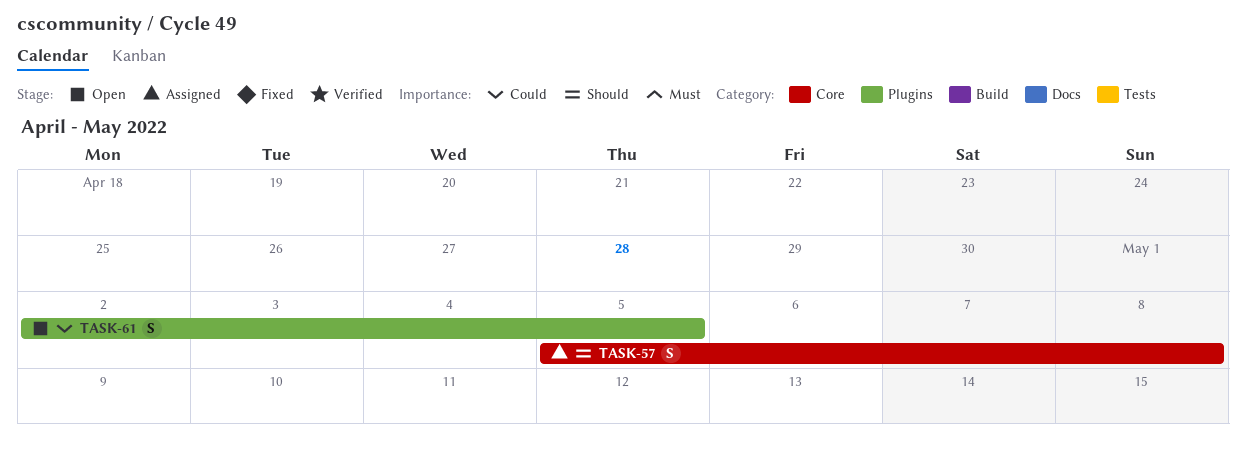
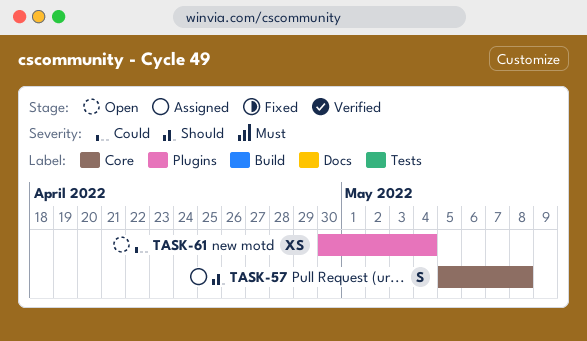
TASK-61, estimate: S -> XS
TASK-61, start: May 2 -> Apr 30
TASK-61, due: May 5 -> May 4

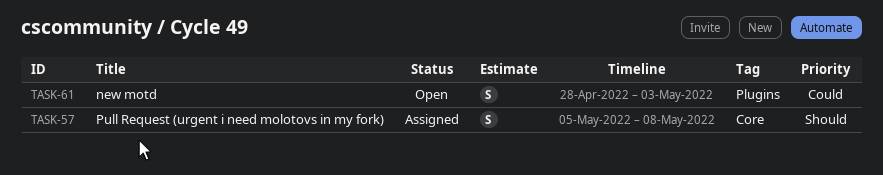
TASK-61, estimate: XS -> S
TASK-61, start: Apr 30 -> Apr 28
TASK-61, due: May 4 -> May 3

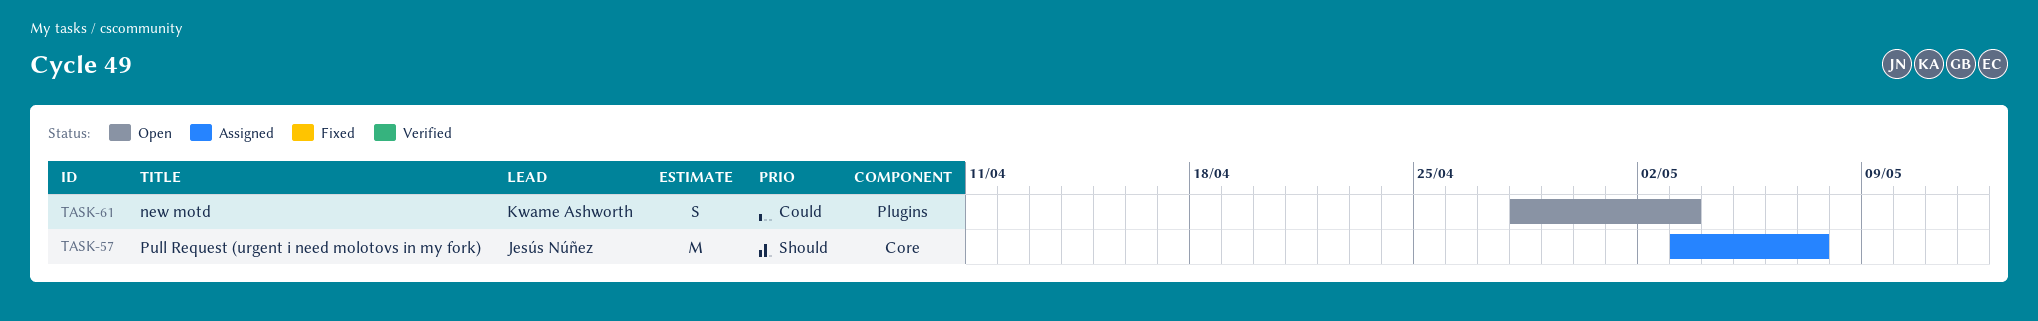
TASK-57, estimate: S -> M
TASK-57, start: May 5 -> May 3
TASK-57, due: May 8 -> May 7

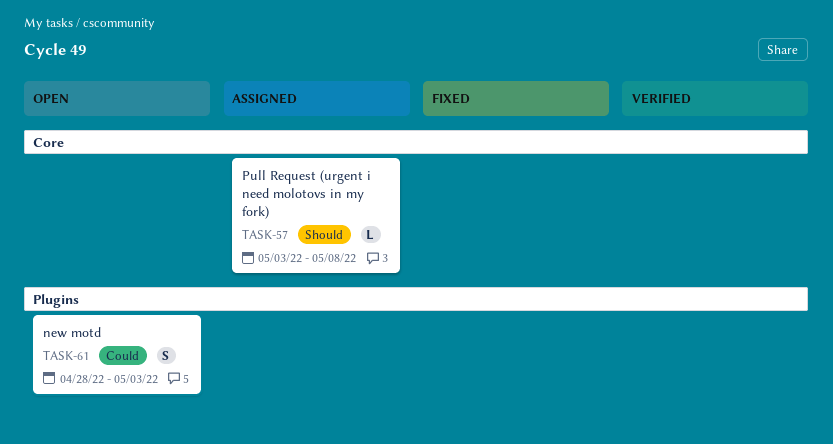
TASK-57, estimate: M -> L
TASK-57, due: May 7 -> May 8

